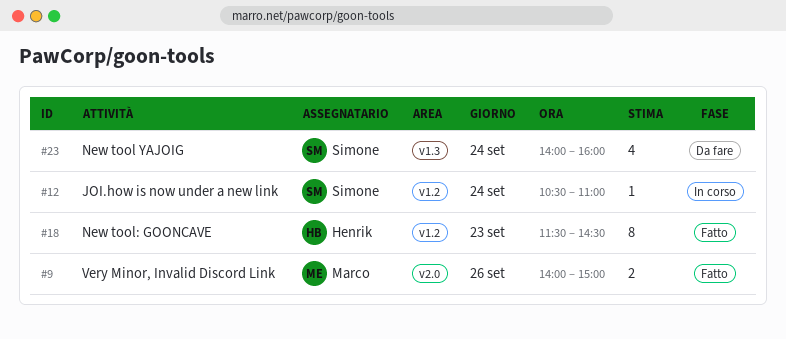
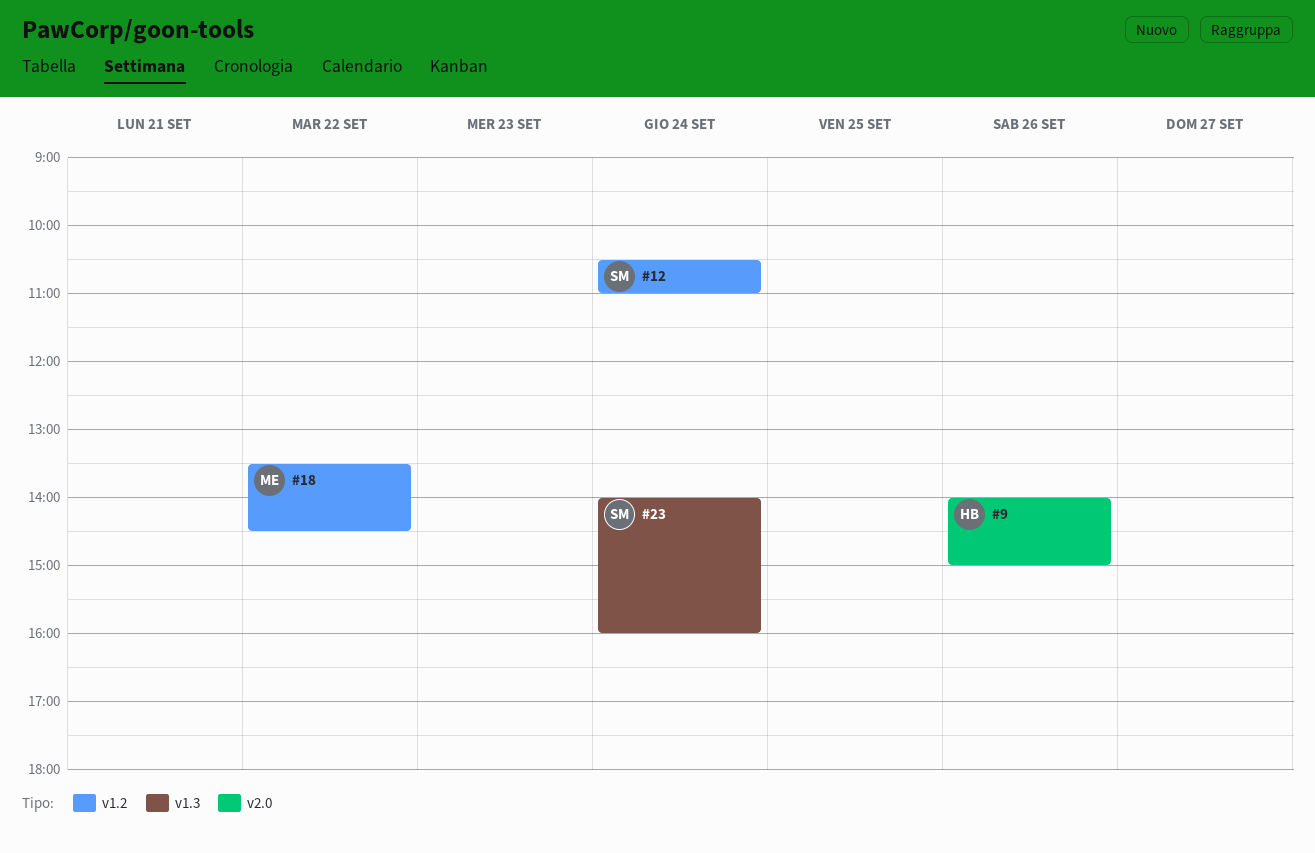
#9, owner: Marco -> Henrik
#18, owner: Henrik -> Marco
#18, day: Sep 23 -> Sep 22
#18, begins: 11:30 -> 13:30

